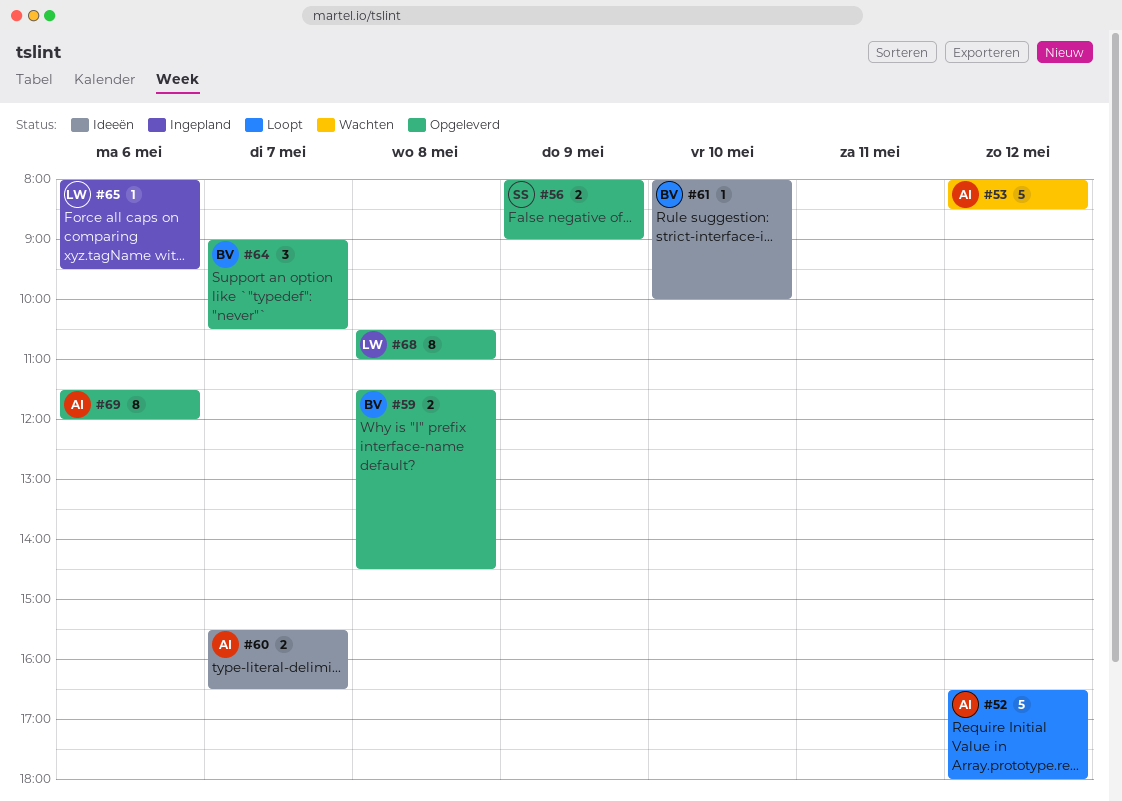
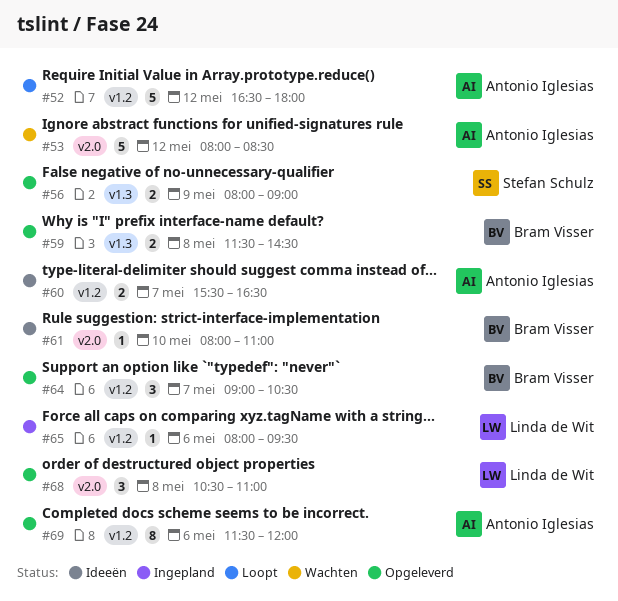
#61, ends: 10:00 -> 11:00
#68, estimate: 8 -> 3

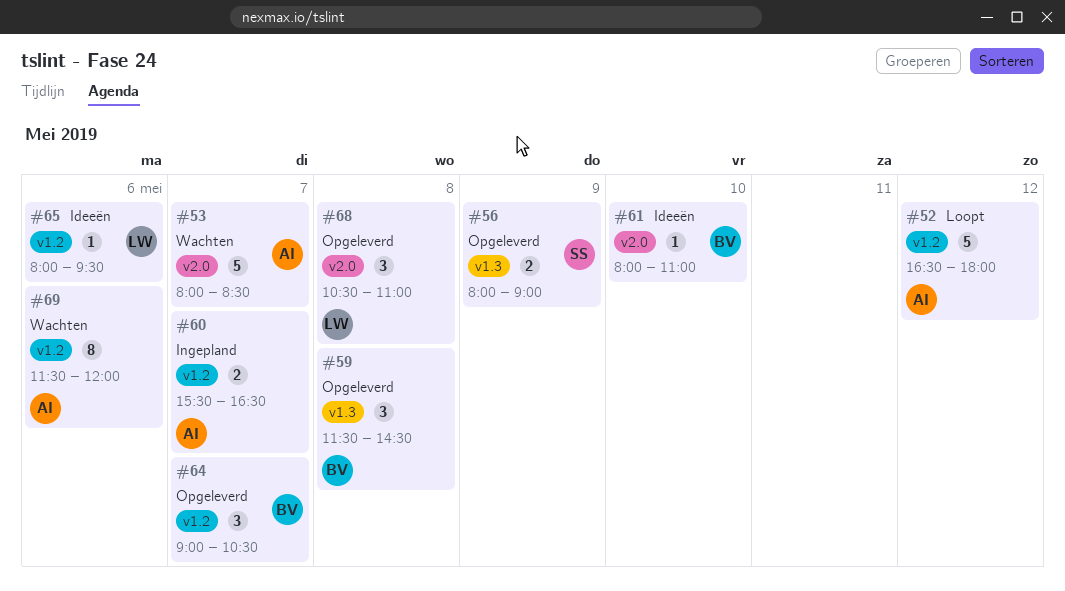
#53, day: May 12 -> May 7
#59, estimate: 2 -> 3
#60, status: Ideeën -> Ingepland
#65, status: Ingepland -> Ideeën
#69, status: Opgeleverd -> Wachten

